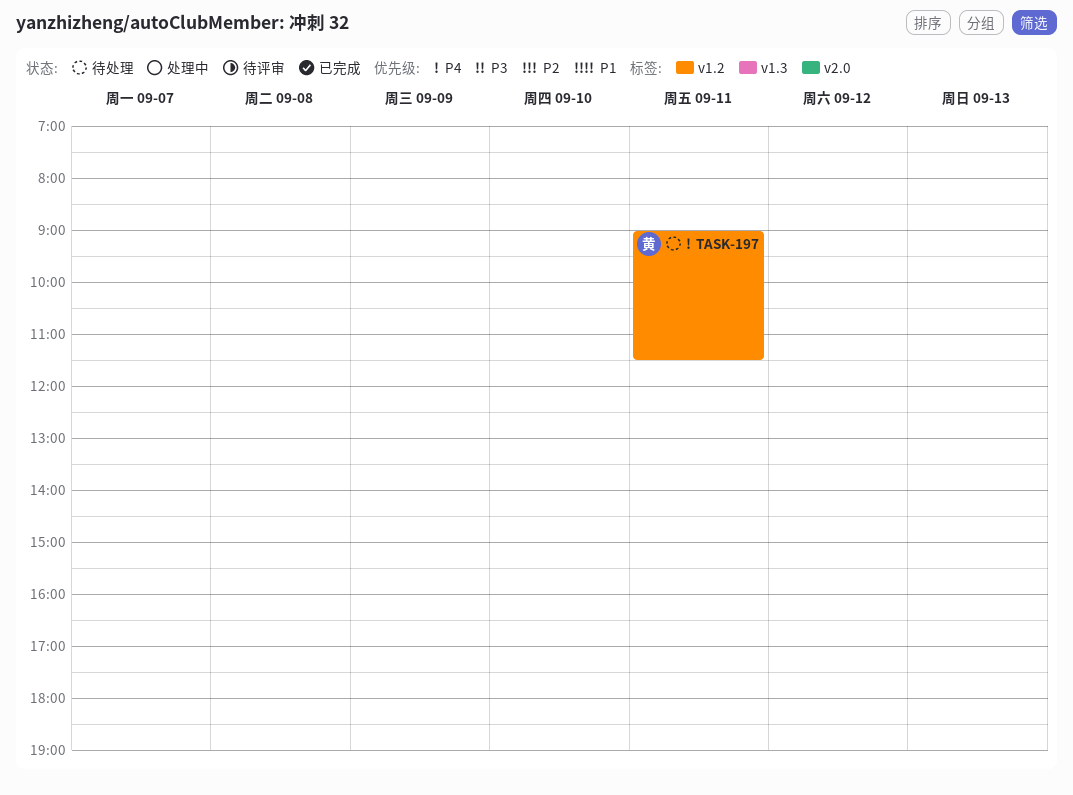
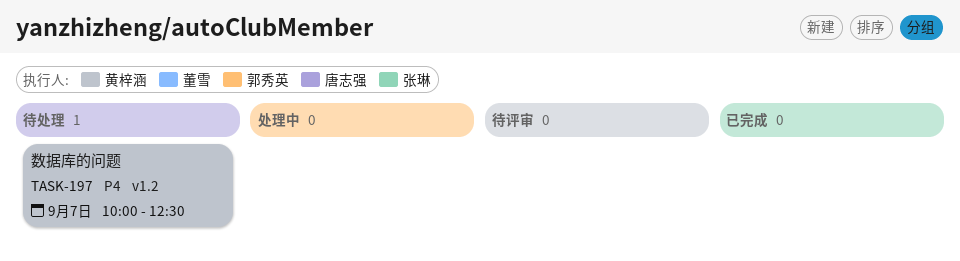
TASK-197, day: Sep 11 -> Sep 7
TASK-197, begins: 09:00 -> 10:00
TASK-197, ends: 11:30 -> 12:30

